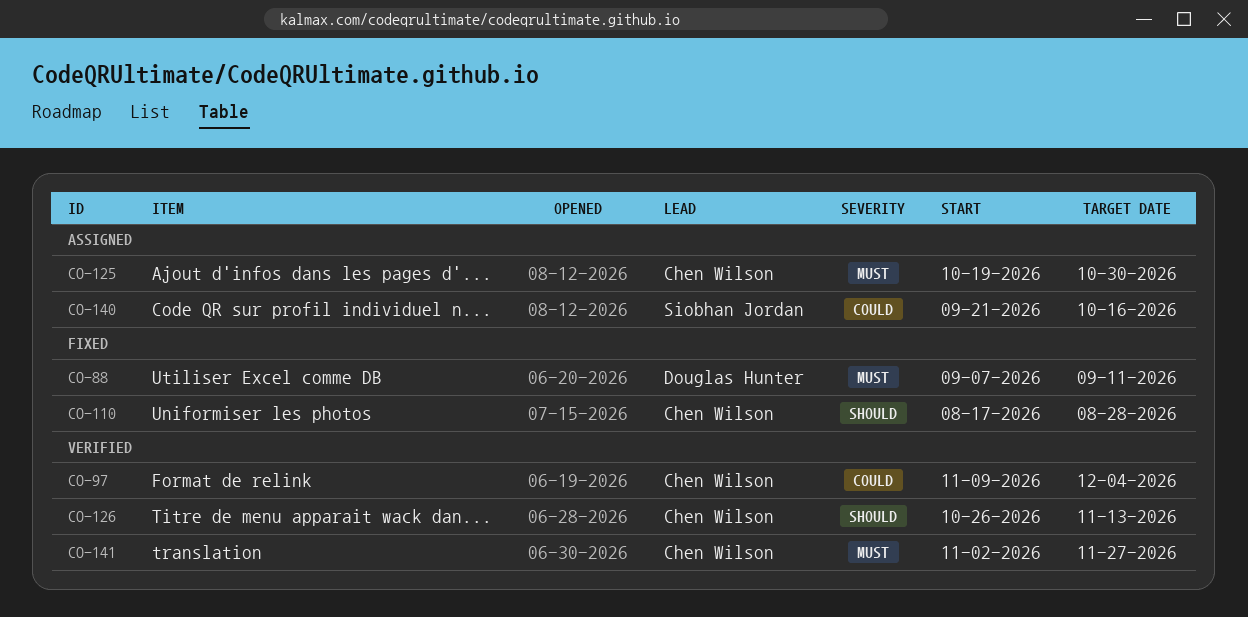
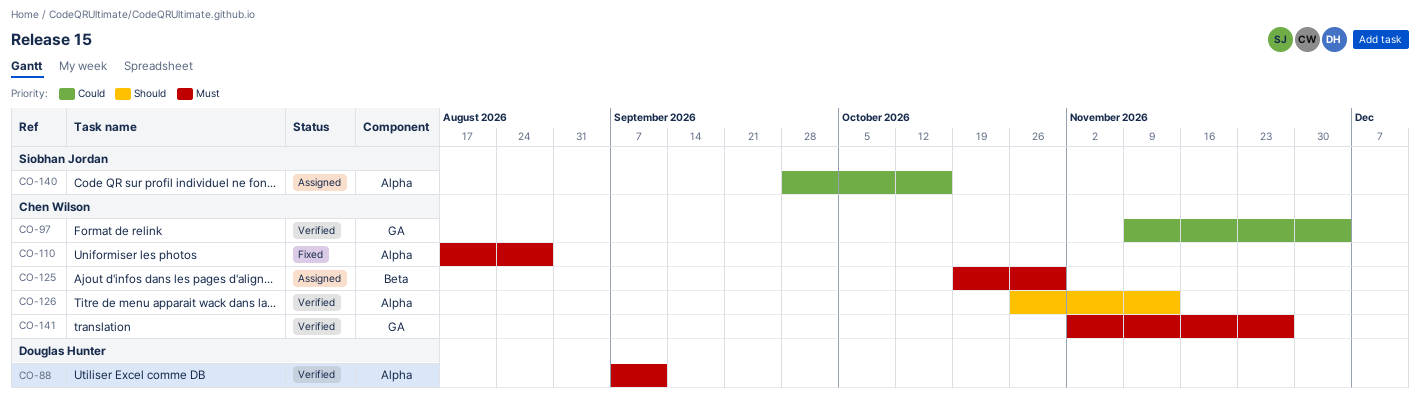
CO-88, status: Fixed -> Verified
CO-110, priority: Should -> Must
CO-140, start: Sep 21 -> Sep 28

